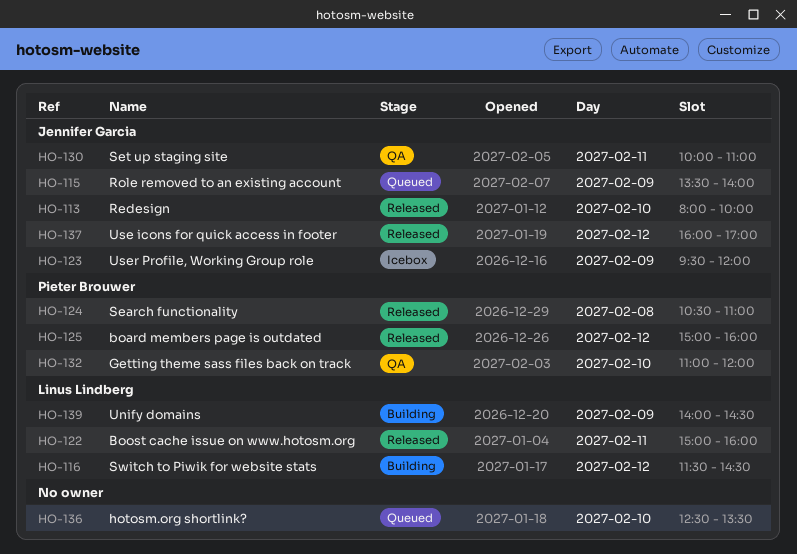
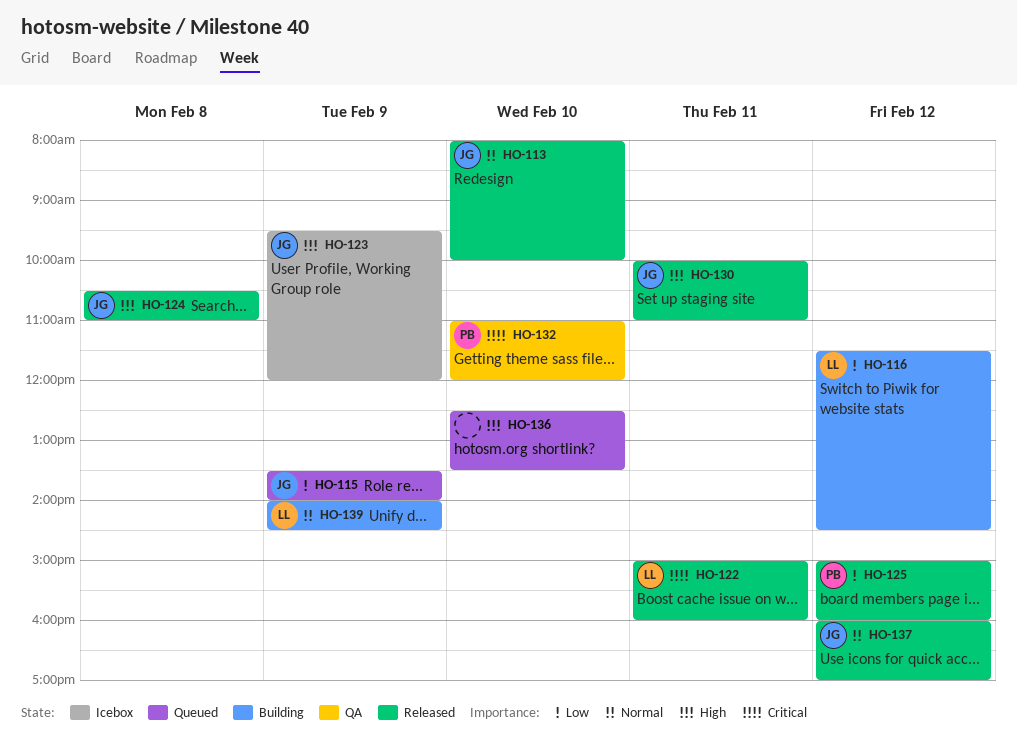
HO-124, owner: Pieter Brouwer -> Jennifer Garcia
HO-130, status: QA -> Released

